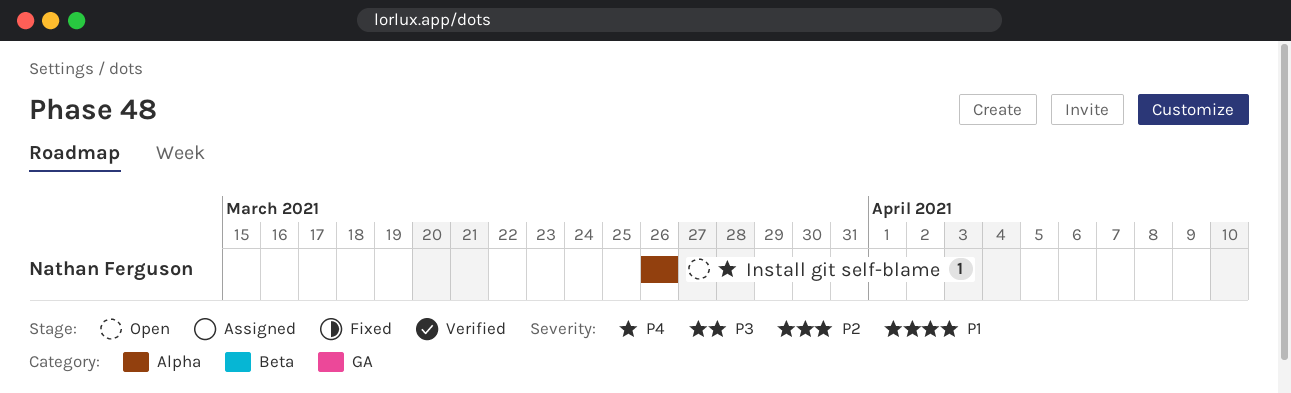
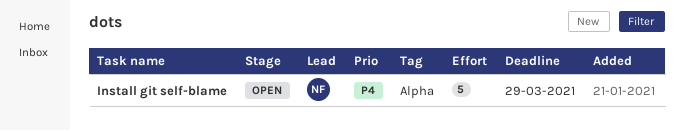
Install git self-blame, estimate: 1 -> 5
Install git self-blame, due: Mar 26 -> Mar 29

